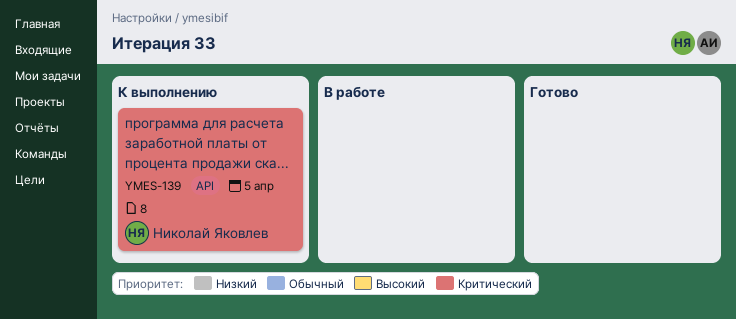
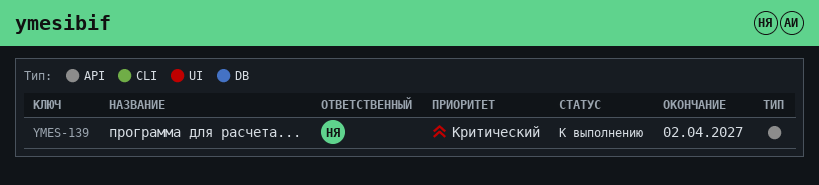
YMES-139, due: Apr 5 -> Apr 2

